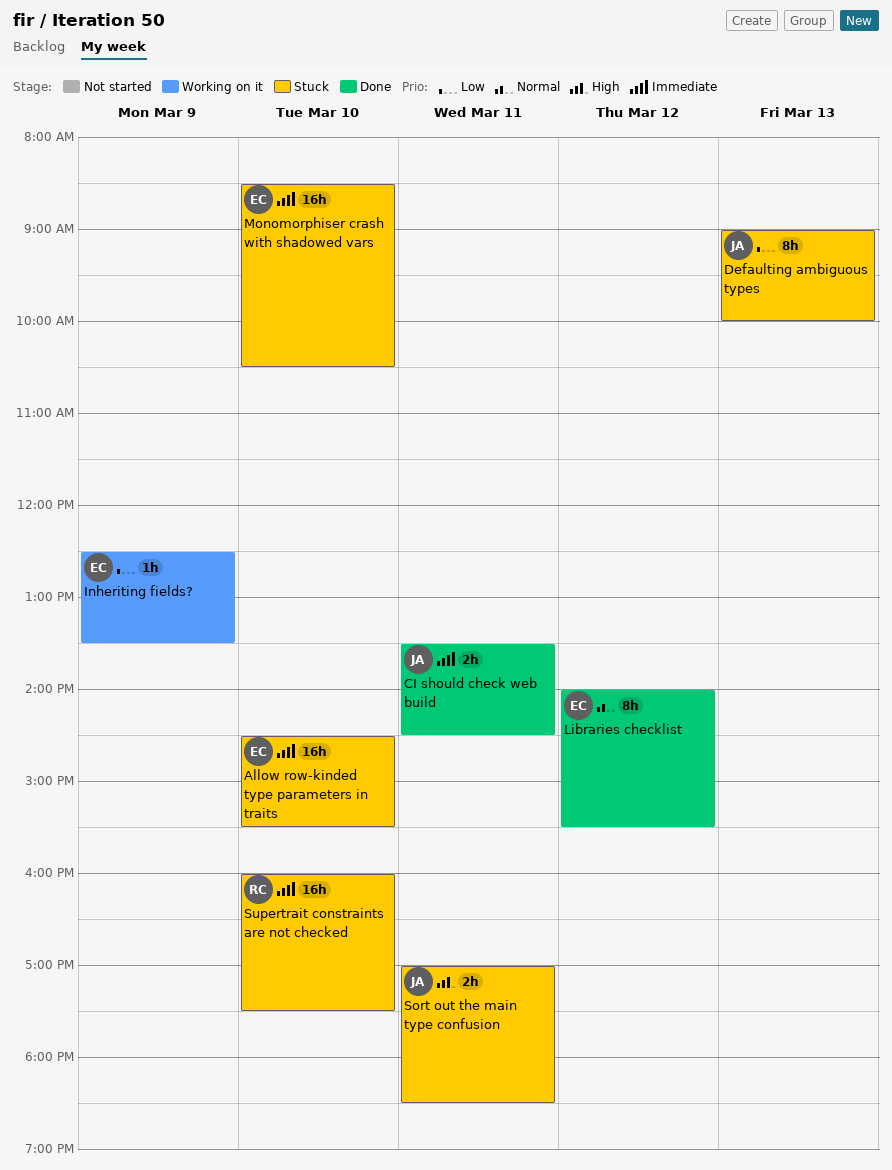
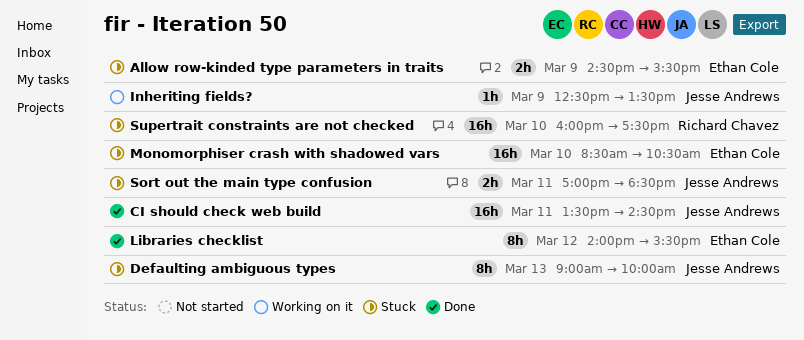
Allow row-kinded type parameters in traits, estimate: 16h -> 2h
Allow row-kinded type parameters in traits, day: Mar 10 -> Mar 9
CI should check web build, estimate: 2h -> 16h
Inheriting fields?, owner: Ethan Cole -> Jesse Andrews

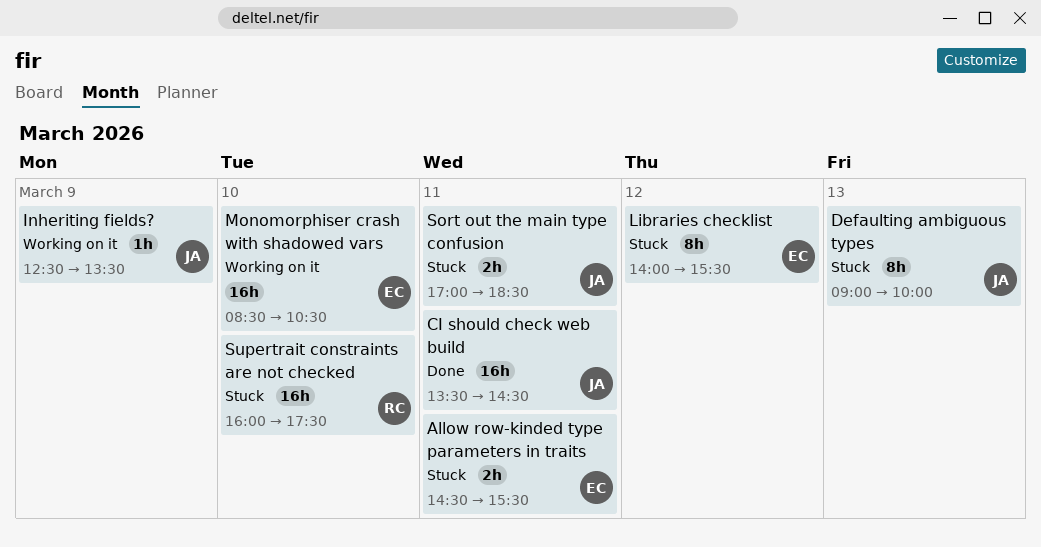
Allow row-kinded type parameters in traits, day: Mar 9 -> Mar 11
Libraries checklist, status: Done -> Stuck
Monomorphiser crash with shadowed vars, status: Stuck -> Working on it

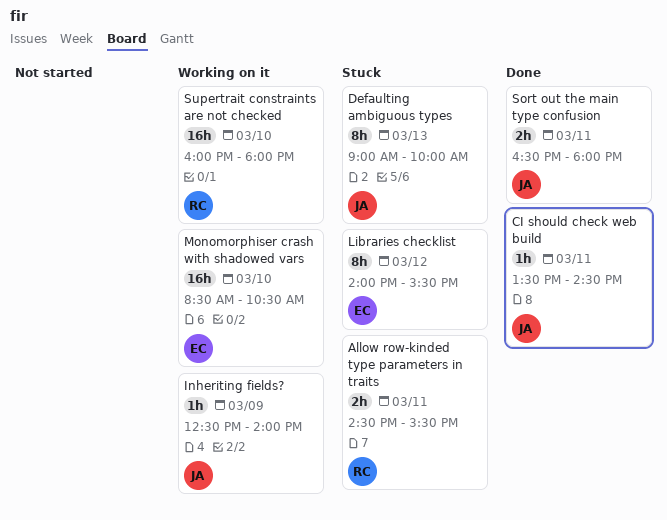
Allow row-kinded type parameters in traits, owner: EC -> RC
CI should check web build, estimate: 16h -> 1h
Inheriting fields?, ends: 13:30 -> 14:00
Sort out the main type confusion, status: Stuck -> Done
Sort out the main type confusion, begins: 17:00 -> 16:30
Sort out the main type confusion, ends: 18:30 -> 18:00
Supertrait constraints are not checked, status: Stuck -> Working on it
Supertrait constraints are not checked, ends: 17:30 -> 18:00

